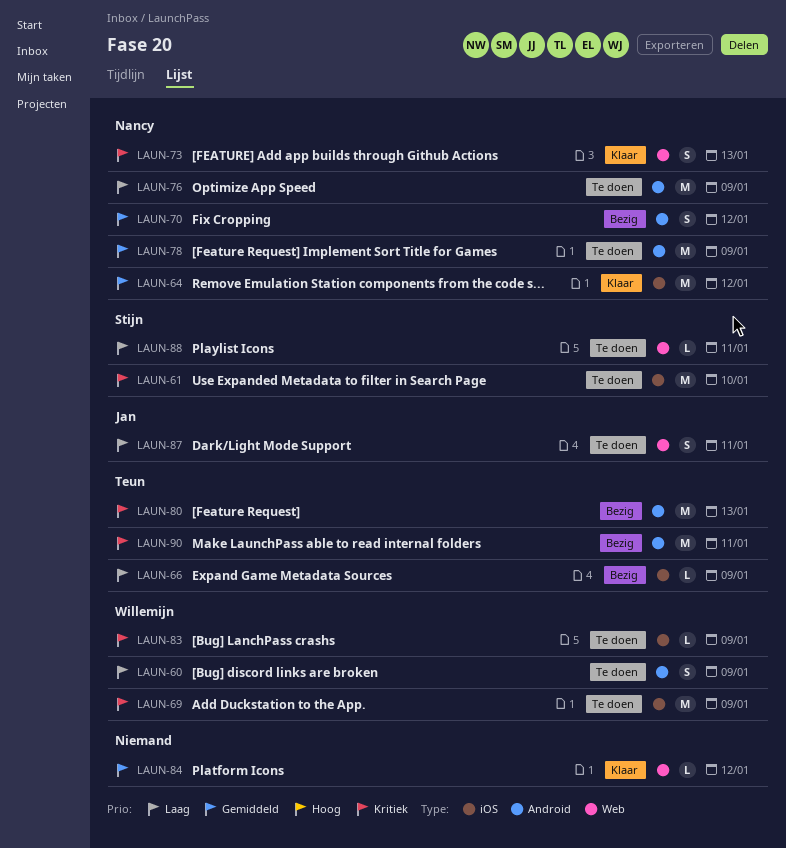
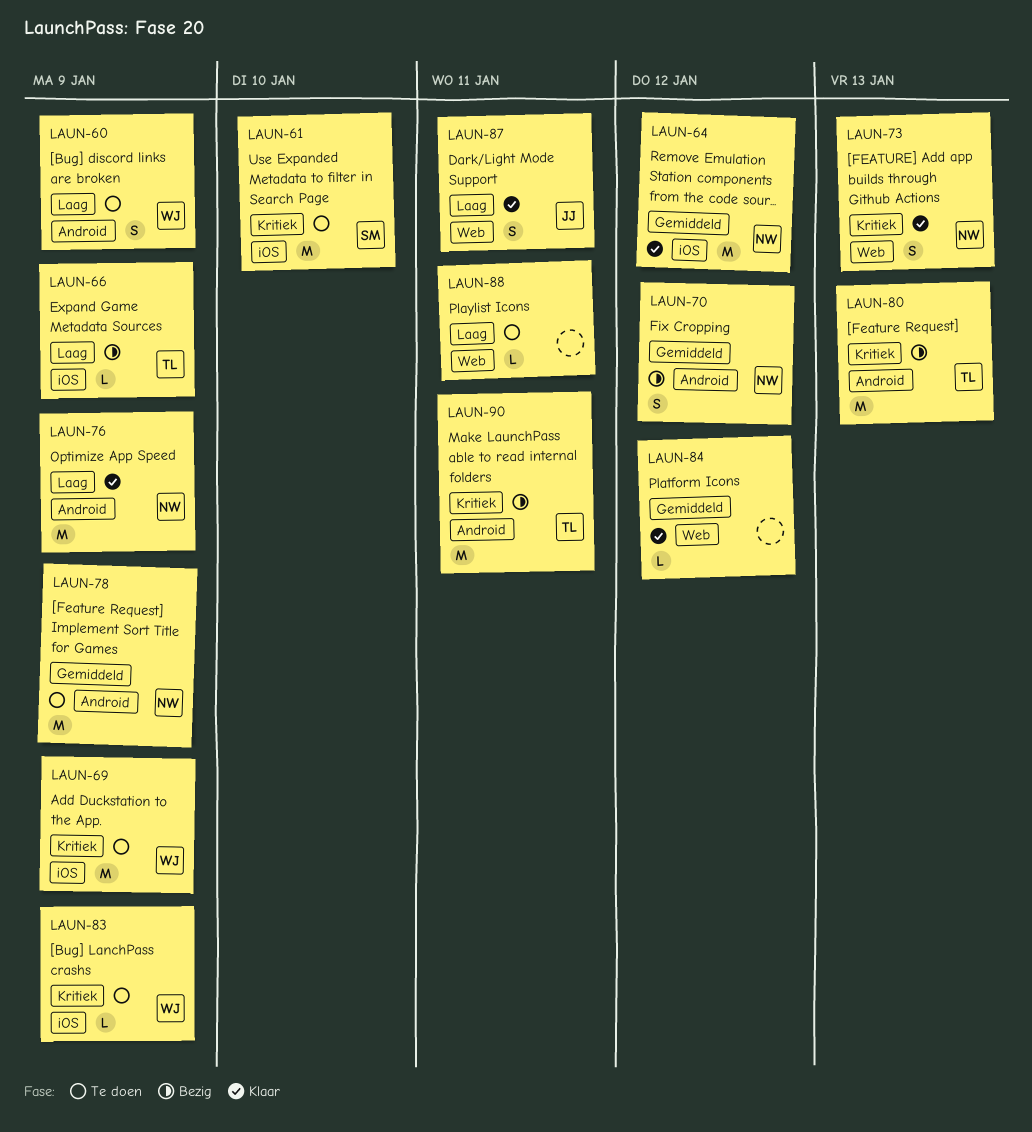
LAUN-76, status: Te doen -> Klaar
LAUN-87, status: Te doen -> Klaar
LAUN-88, owner: Stijn -> none

